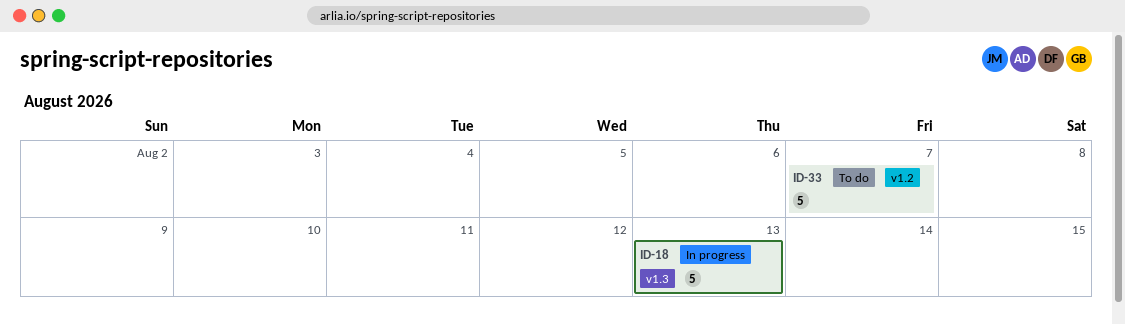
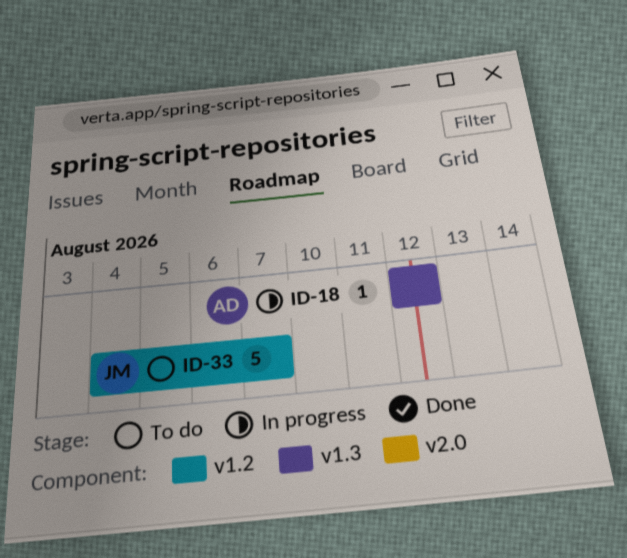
ID-18, estimate: 5 -> 1
ID-18, due: Aug 13 -> Aug 12

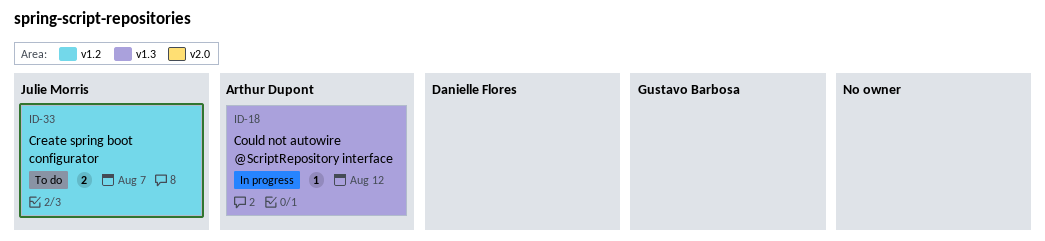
ID-33, estimate: 5 -> 2

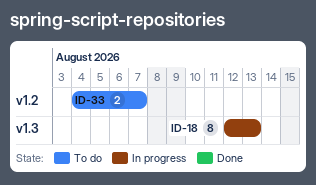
ID-18, estimate: 1 -> 8
ID-18, due: Aug 12 -> Aug 13

